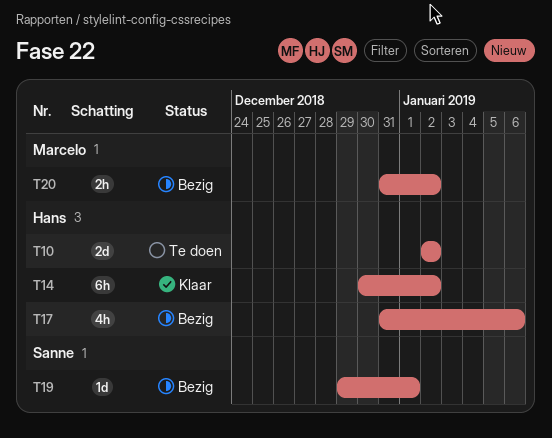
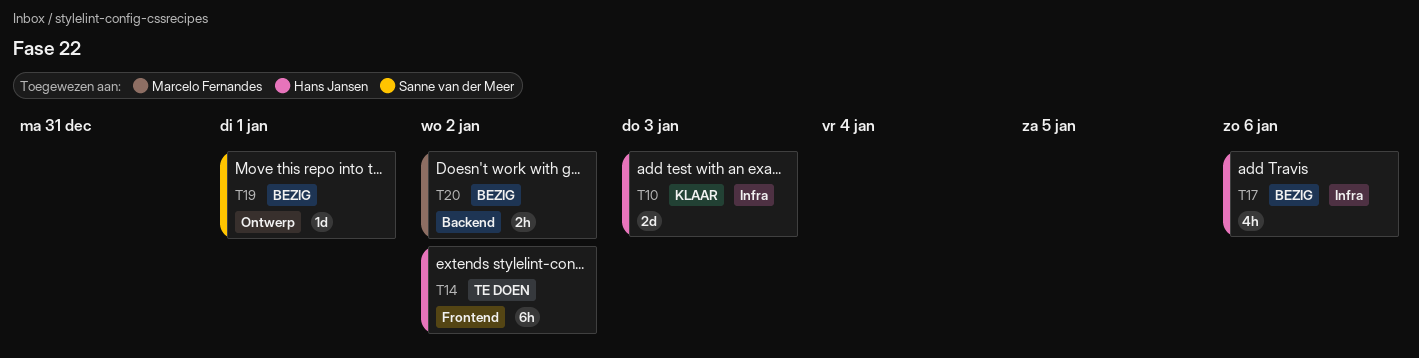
T10, status: Te doen -> Klaar
T10, due: Jan 2 -> Jan 3
T14, status: Klaar -> Te doen

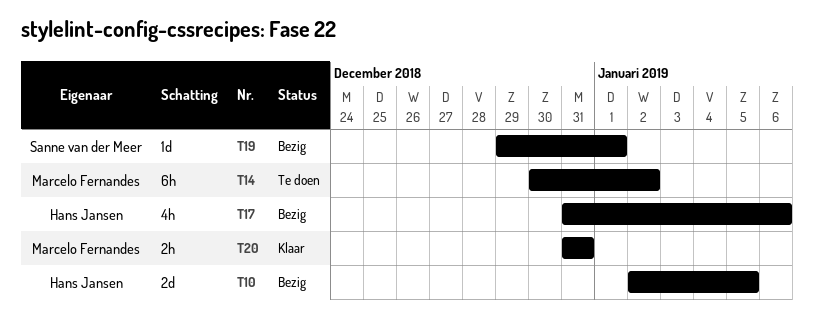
T10, status: Klaar -> Bezig
T10, due: Jan 3 -> Jan 5
T14, owner: Hans Jansen -> Marcelo Fernandes
T20, status: Bezig -> Klaar
T20, due: Jan 2 -> Dec 31

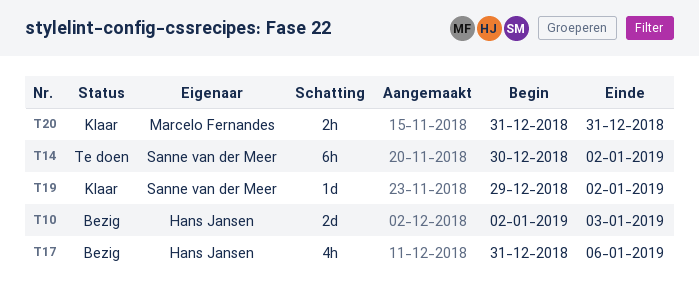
T10, due: Jan 5 -> Jan 3
T14, owner: Marcelo Fernandes -> Sanne van der Meer
T19, status: Bezig -> Klaar
T19, due: Jan 1 -> Jan 2

